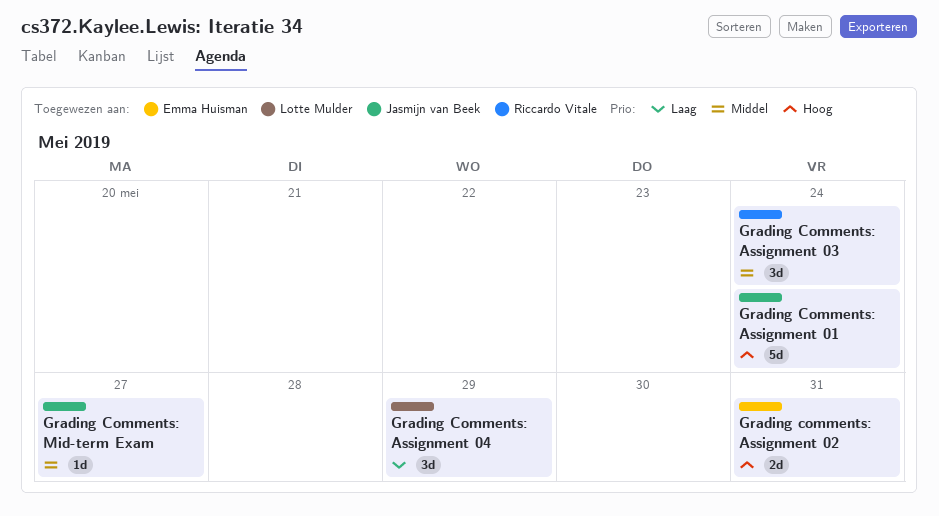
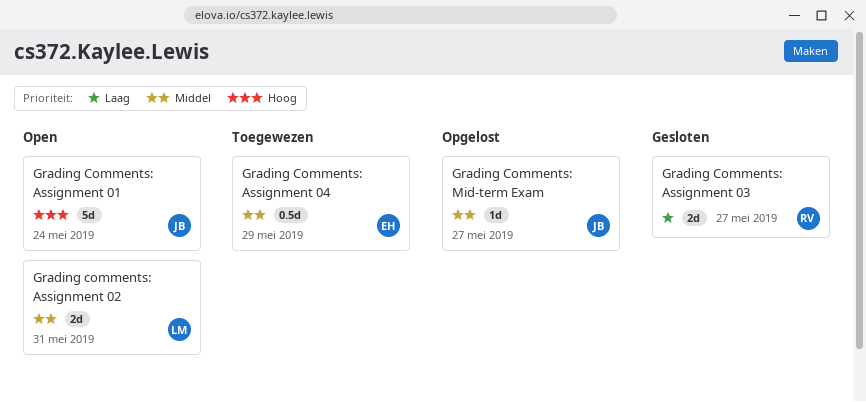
Grading comments: Assignment 02, owner: Emma Huisman -> Lotte Mulder
Grading comments: Assignment 02, priority: Hoog -> Middel
Grading Comments: Assignment 03, priority: Middel -> Laag
Grading Comments: Assignment 03, estimate: 3d -> 2d
Grading Comments: Assignment 03, due: May 24 -> May 27
Grading Comments: Assignment 04, owner: Lotte Mulder -> Emma Huisman
Grading Comments: Assignment 04, priority: Laag -> Middel
Grading Comments: Assignment 04, estimate: 3d -> 0.5d

